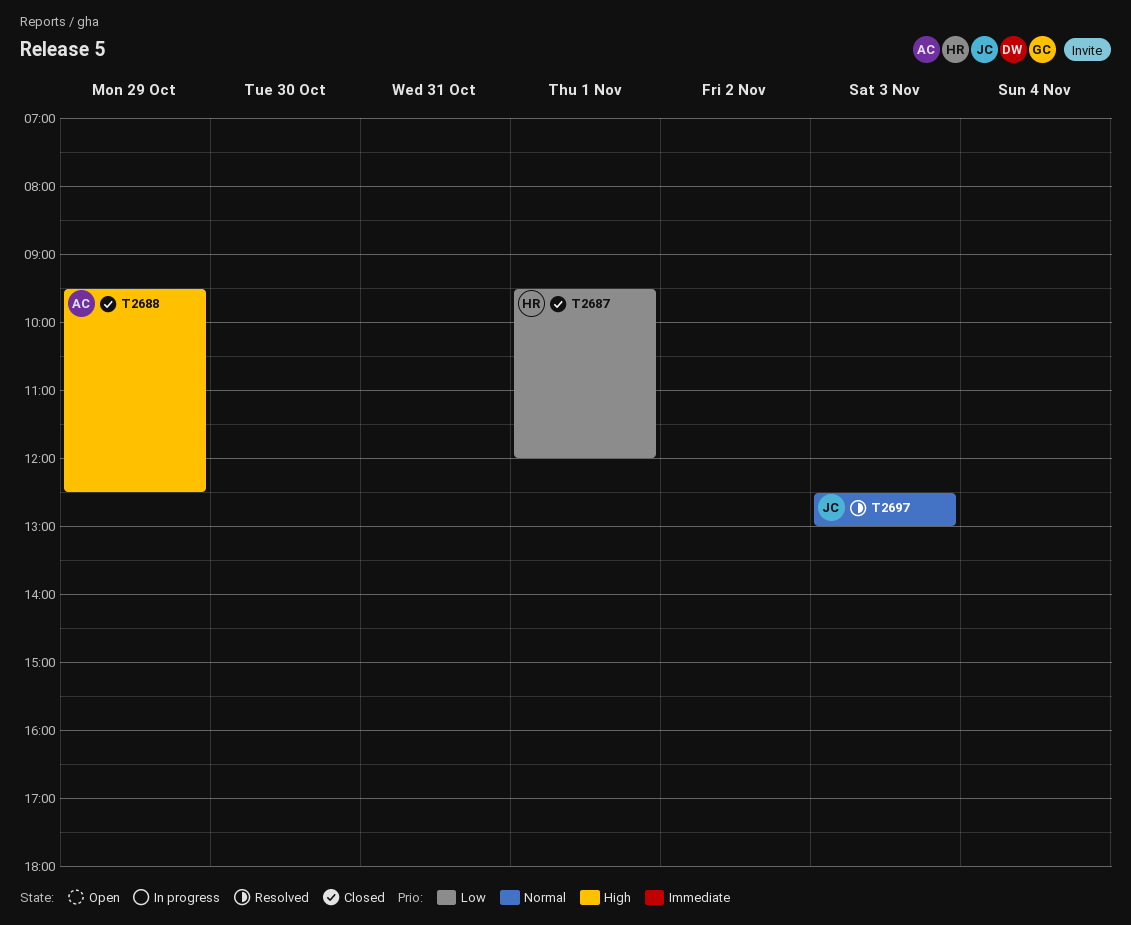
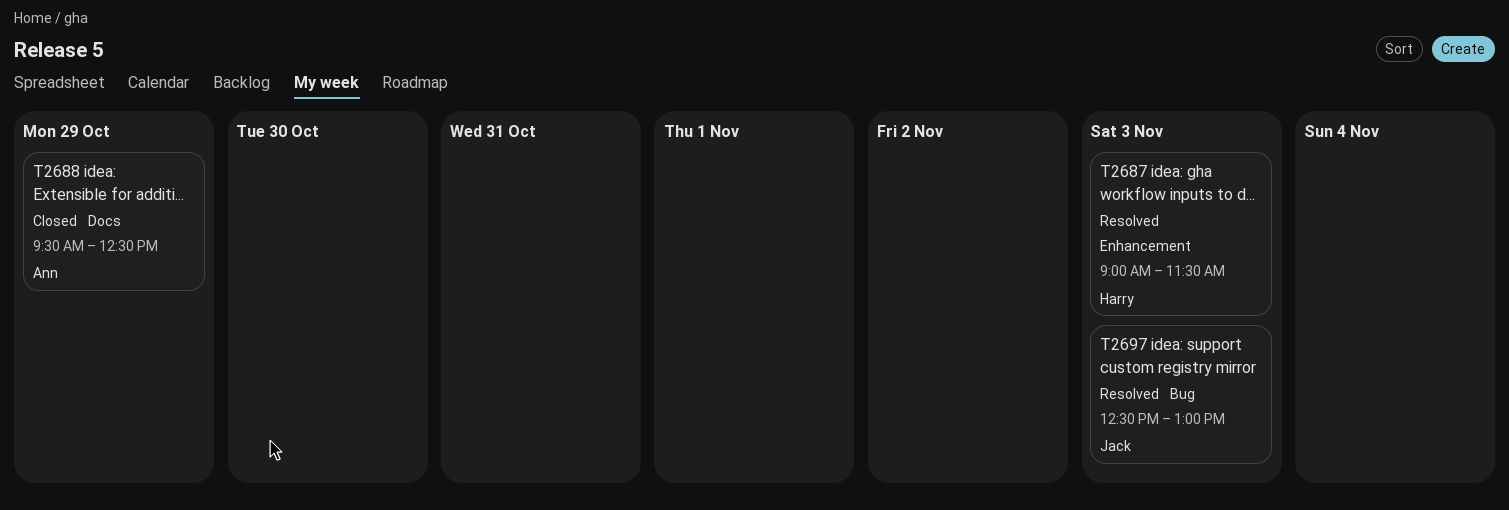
T2687, status: Closed -> Resolved
T2687, day: Nov 1 -> Nov 3
T2687, begins: 09:30 -> 09:00
T2687, ends: 12:00 -> 11:30

